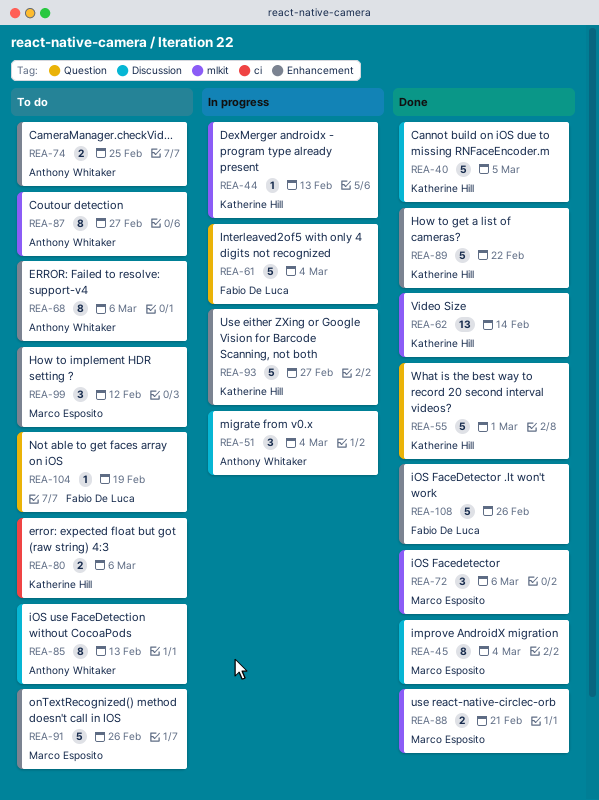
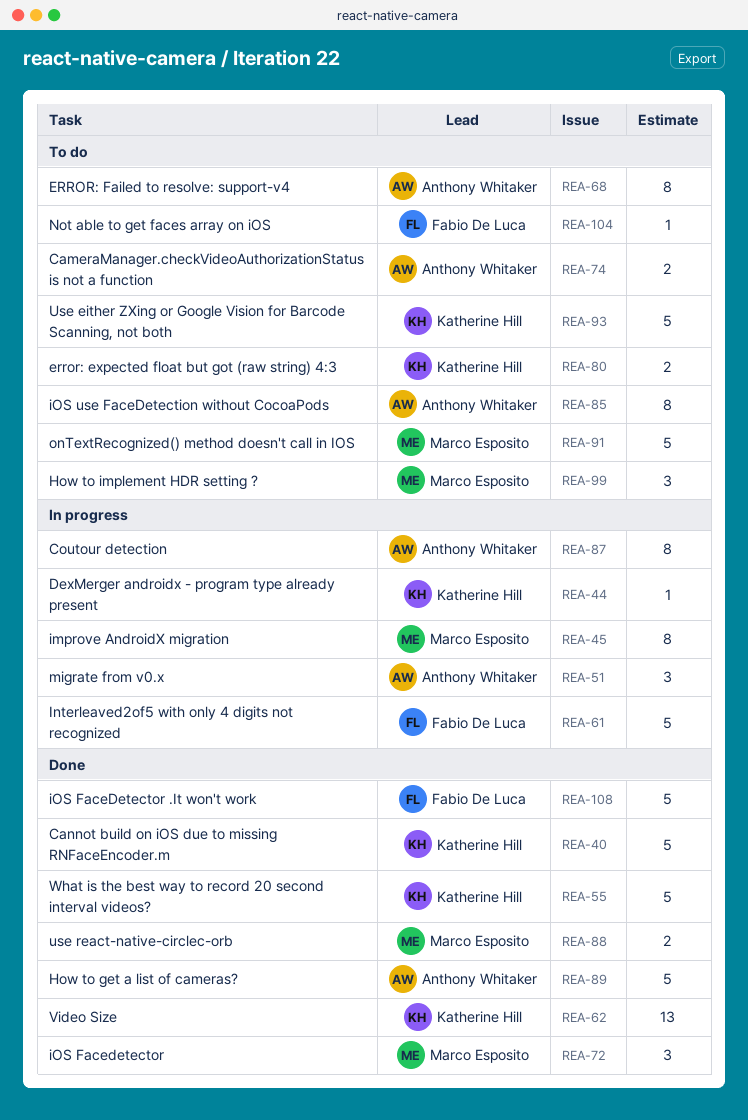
REA-45, status: Done -> In progress
REA-87, status: To do -> In progress
REA-89, owner: Katherine Hill -> Anthony Whitaker
REA-93, status: In progress -> To do

